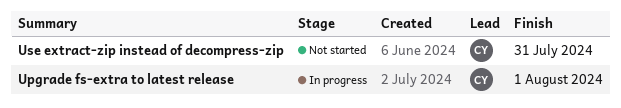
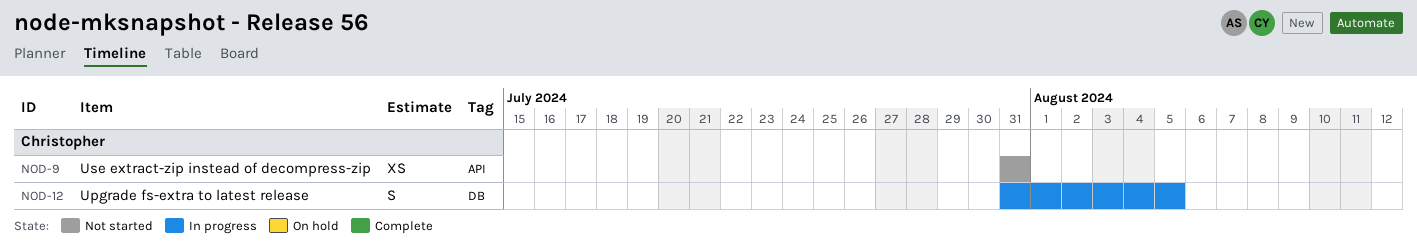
Upgrade fs-extra to latest release, due: Aug 1 -> Aug 5

